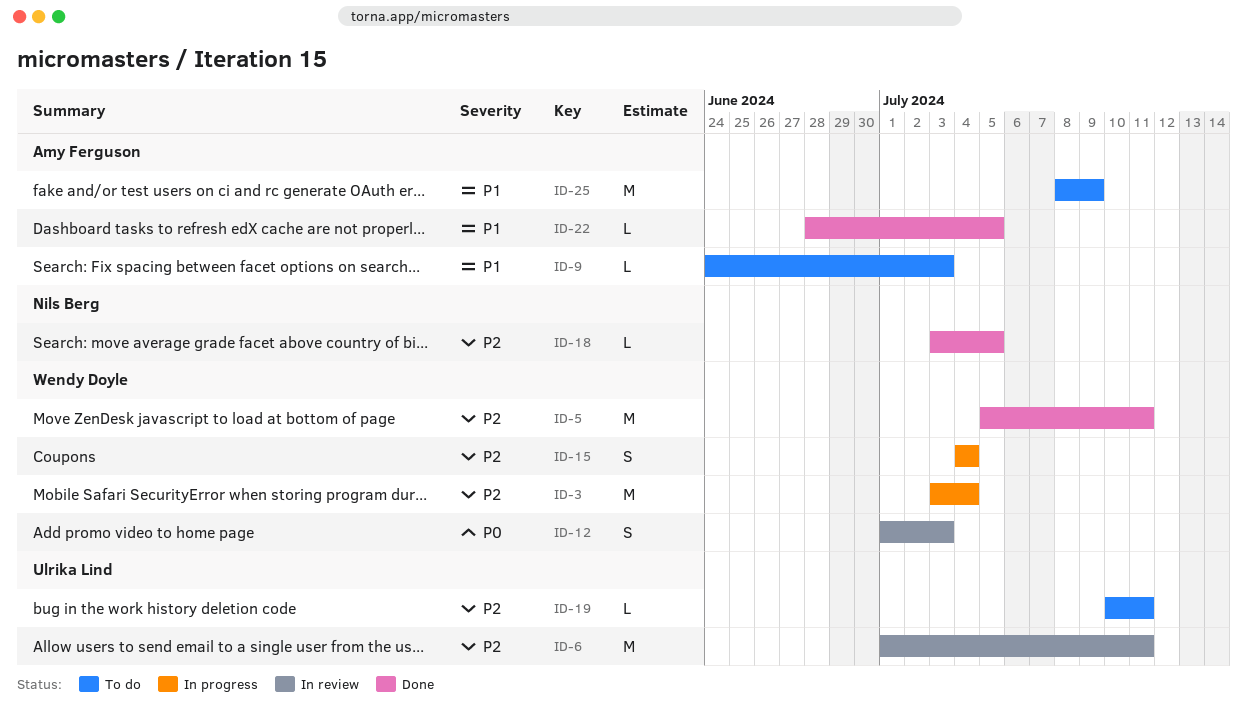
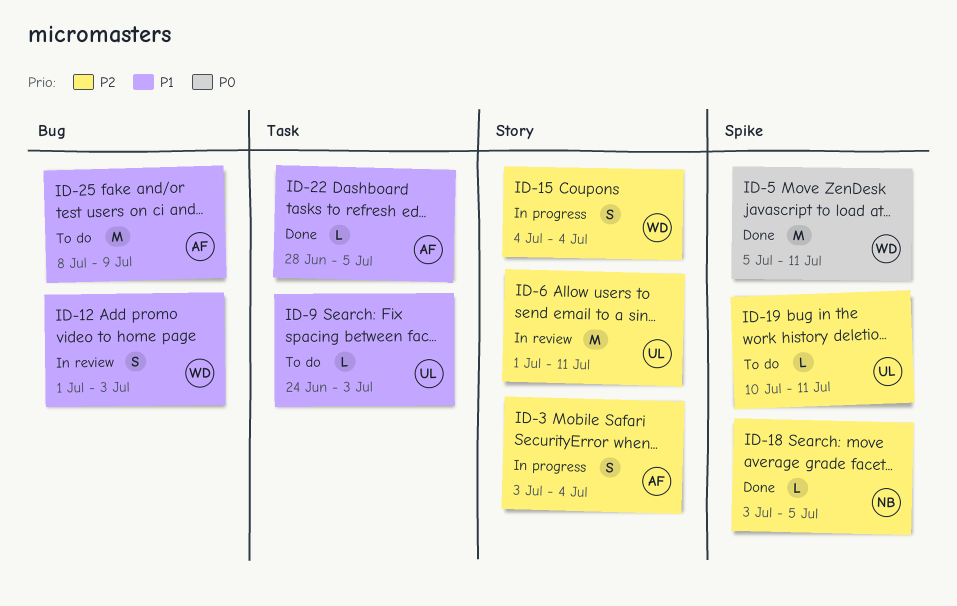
ID-3, owner: Wendy Doyle -> Amy Ferguson
ID-3, estimate: M -> S
ID-5, priority: P2 -> P0
ID-9, owner: Amy Ferguson -> Ulrika Lind
ID-12, priority: P0 -> P1

